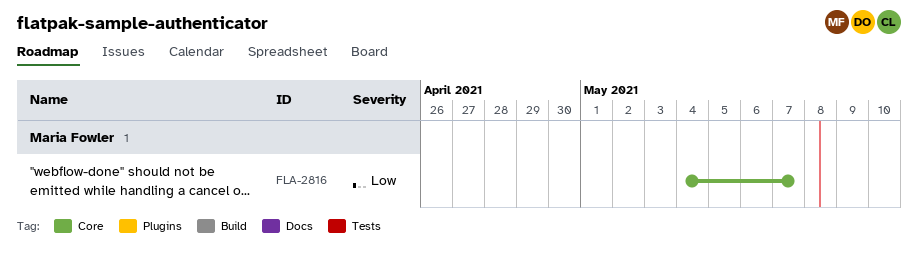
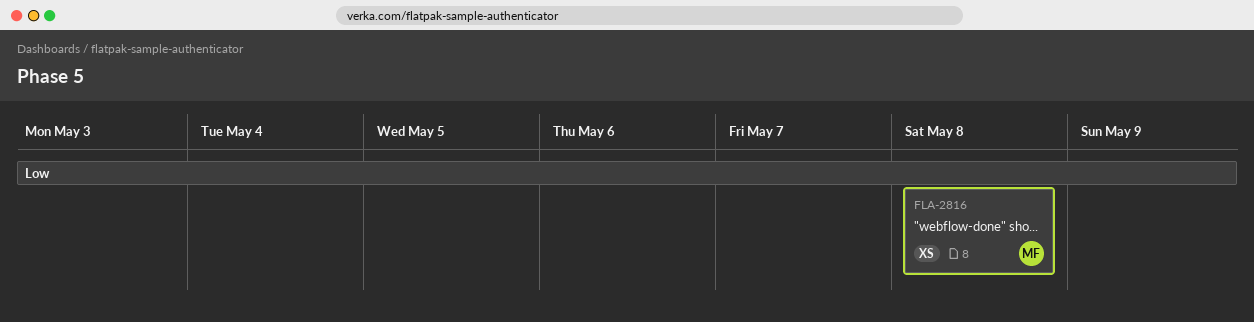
FLA-2816, due: May 7 -> May 8

